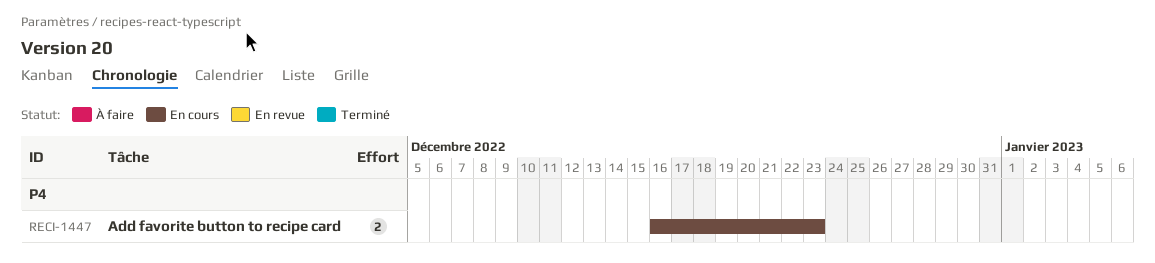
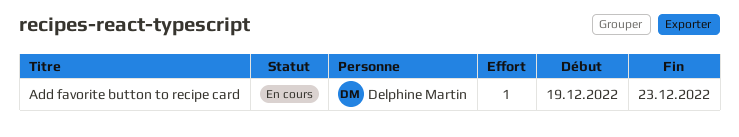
Add favorite button to recipe card, estimate: 2 -> 1
Add favorite button to recipe card, start: Dec 16 -> Dec 19

